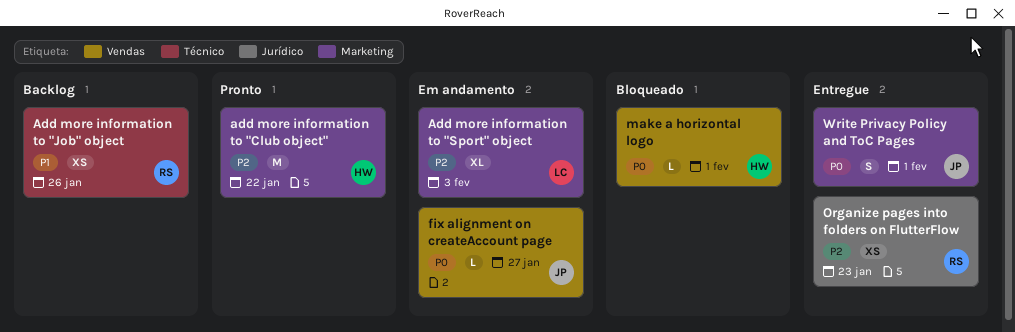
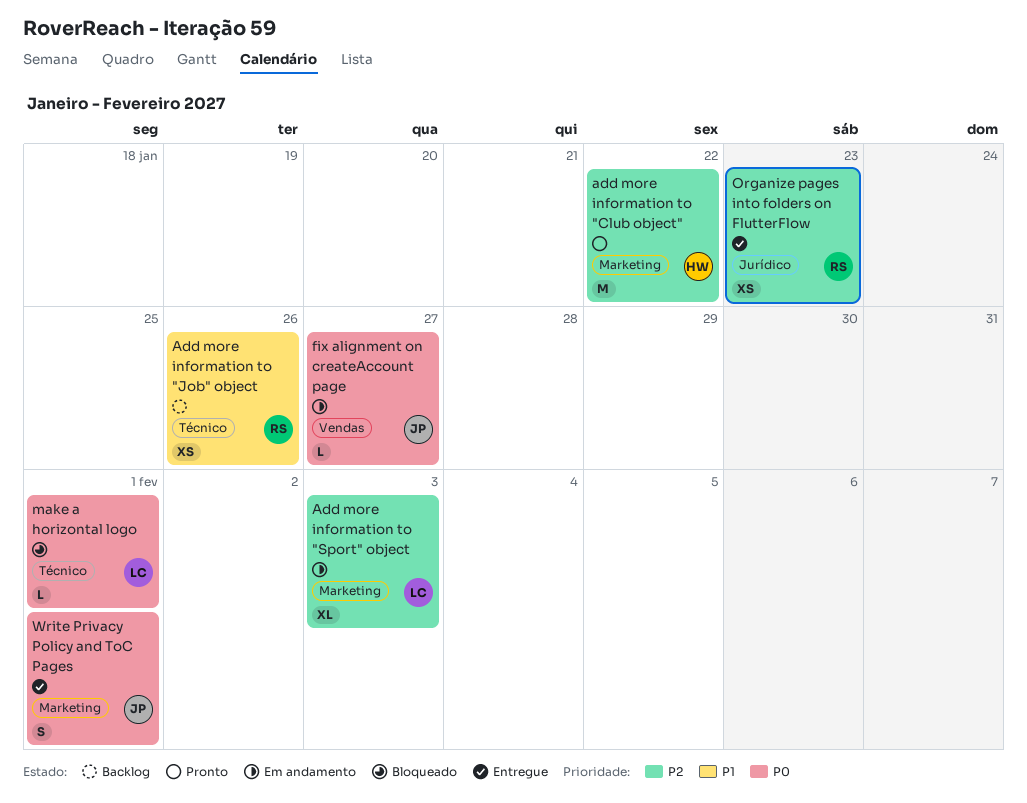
make a horizontal logo, owner: HW -> LC
make a horizontal logo, label: Vendas -> Técnico

